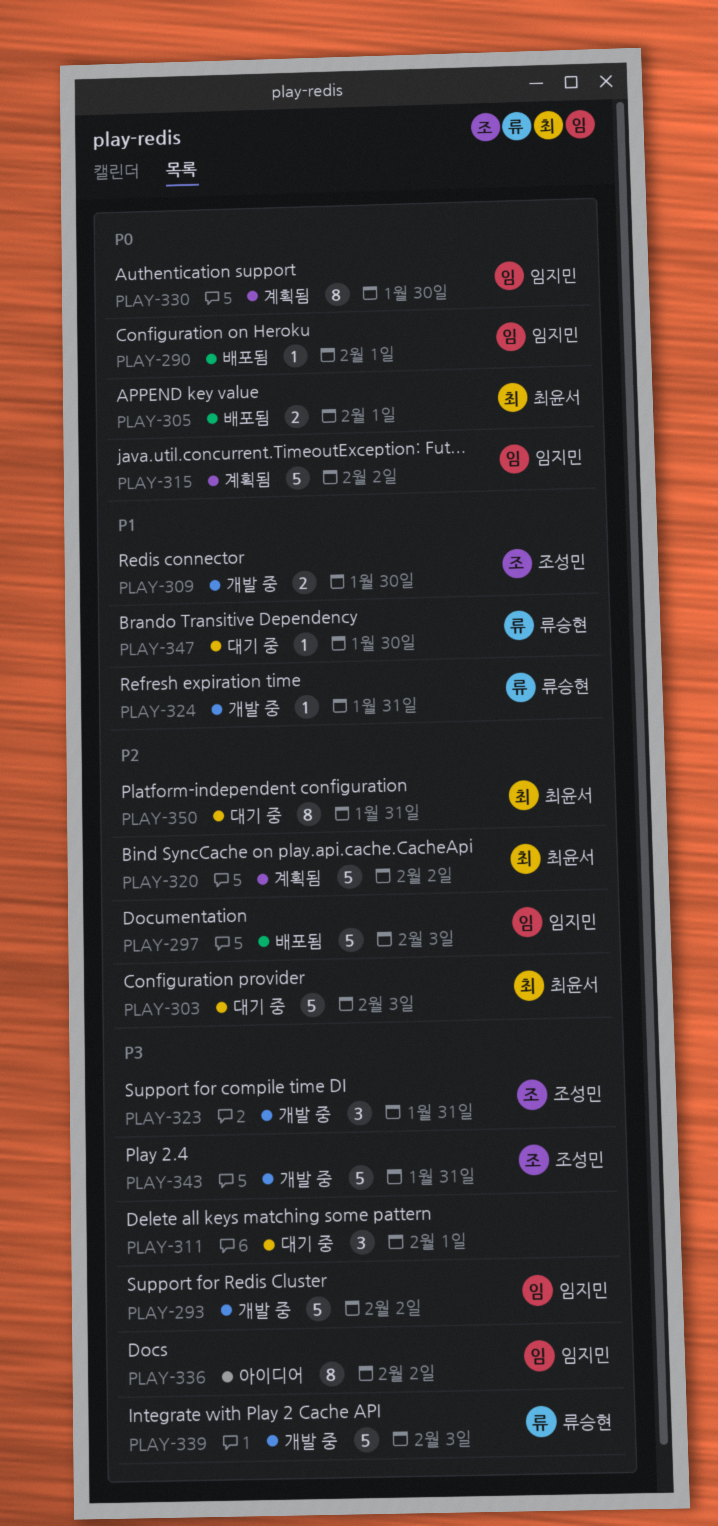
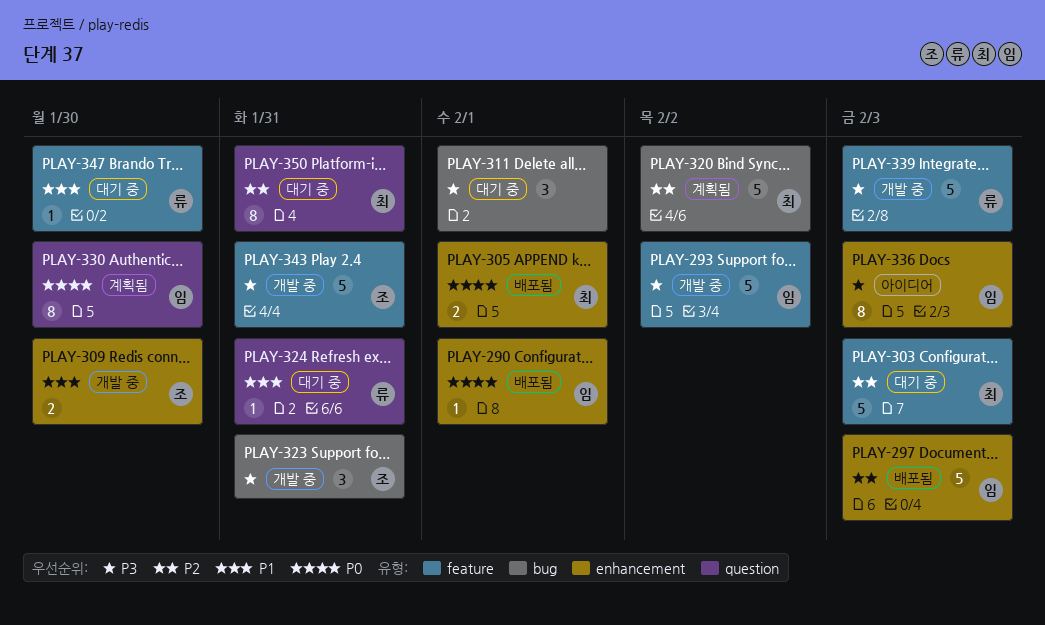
PLAY-315: present -> none
PLAY-324, status: 개발 중 -> 대기 중
PLAY-336, due: Feb 2 -> Feb 3

